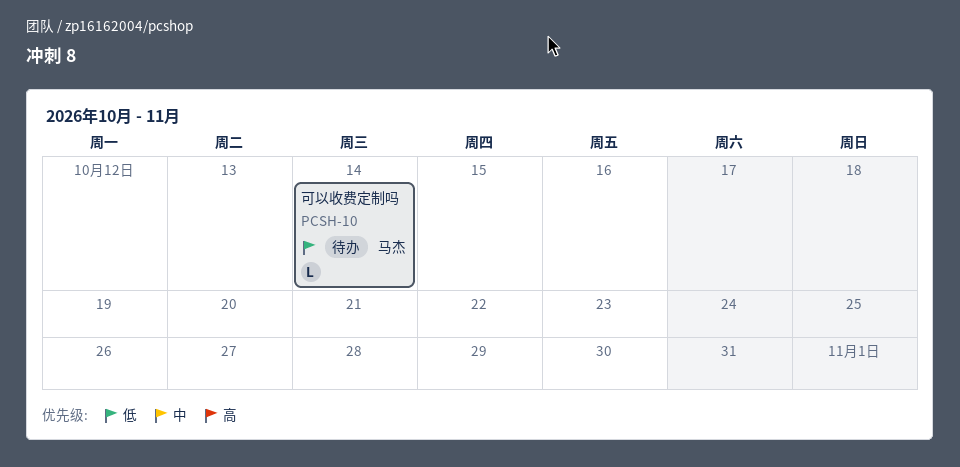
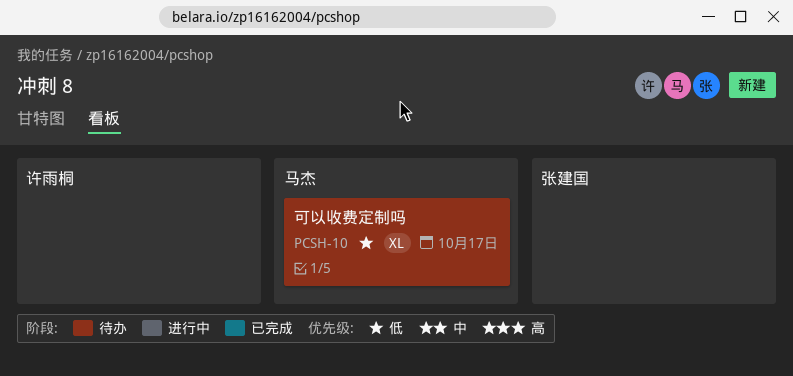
PCSH-10, estimate: L -> XL
PCSH-10, due: Oct 14 -> Oct 17

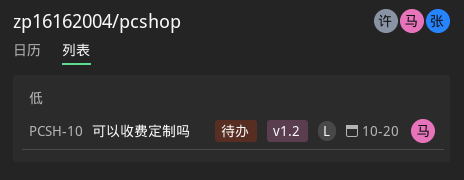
PCSH-10, estimate: XL -> L
PCSH-10, due: Oct 17 -> Oct 20

